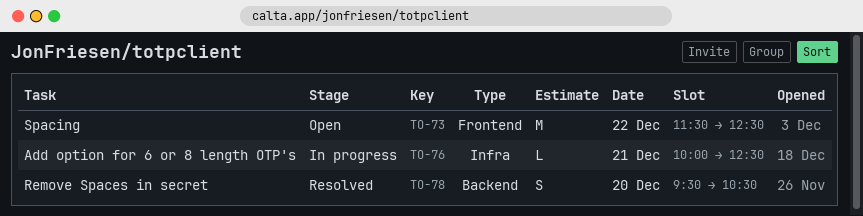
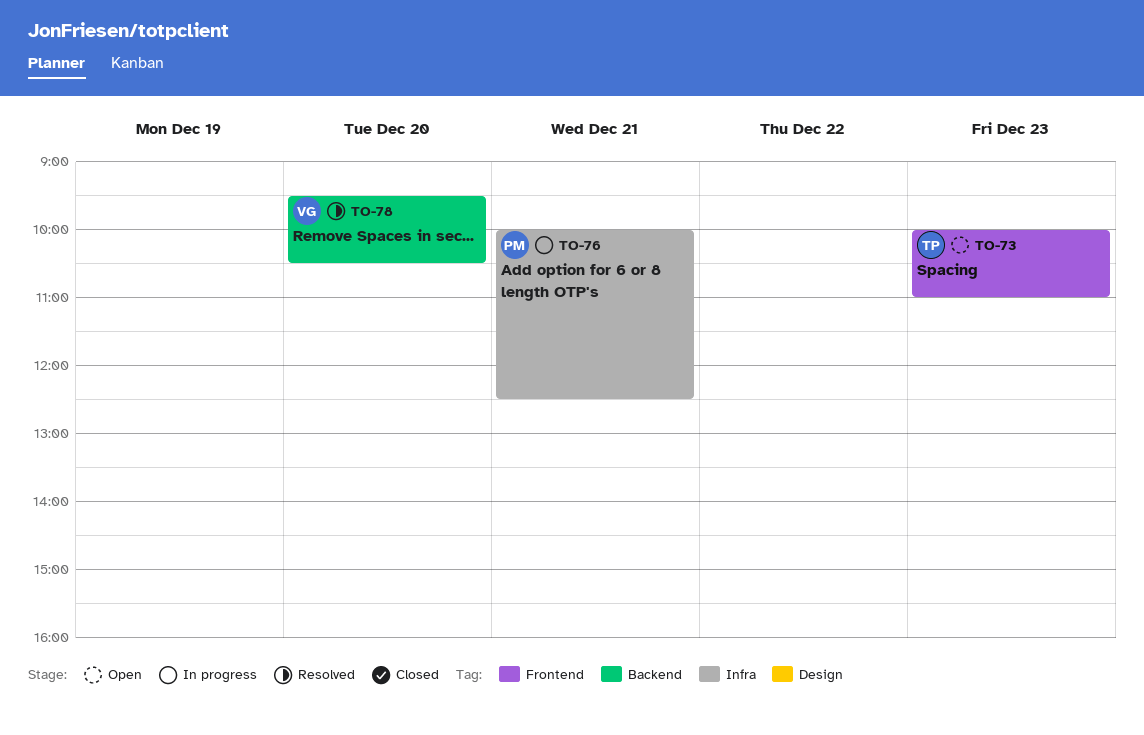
TO-73, day: Dec 22 -> Dec 23
TO-73, begins: 11:30 -> 10:00
TO-73, ends: 12:30 -> 11:00

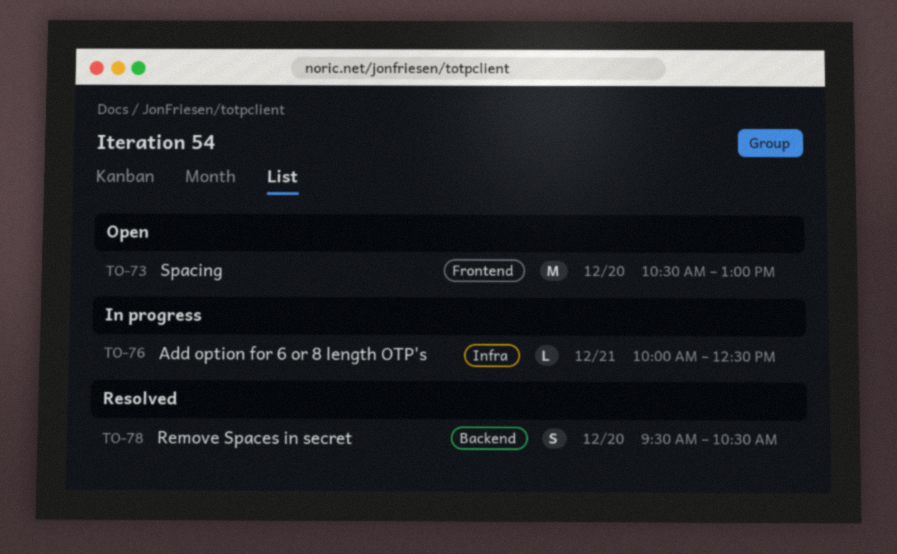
TO-73, day: Dec 23 -> Dec 20
TO-73, begins: 10:00 -> 10:30
TO-73, ends: 11:00 -> 13:00

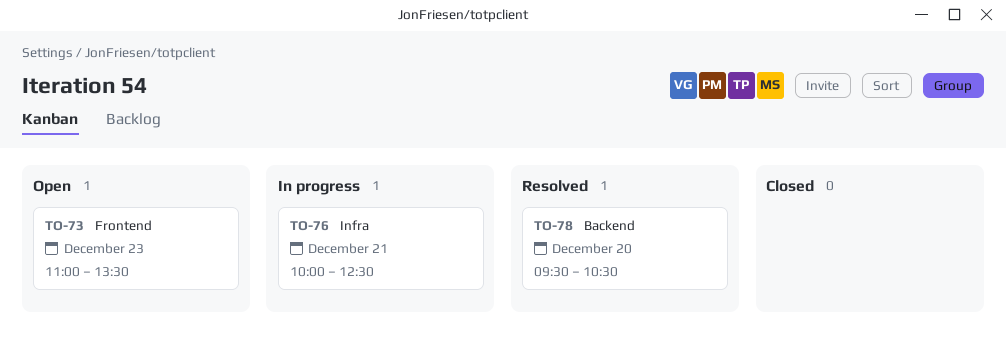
TO-73, day: Dec 20 -> Dec 23
TO-73, begins: 10:30 -> 11:00
TO-73, ends: 13:00 -> 13:30

